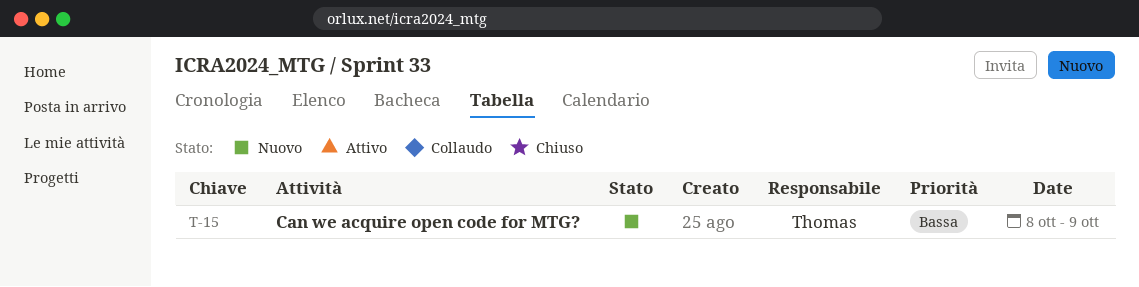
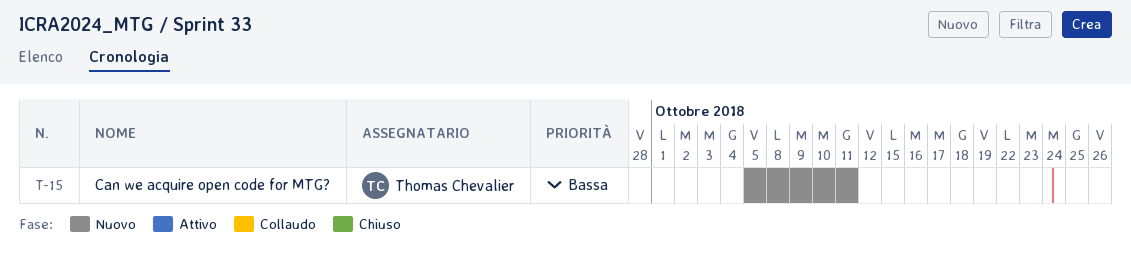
T-15, start: Oct 8 -> Oct 5
T-15, due: Oct 9 -> Oct 11

